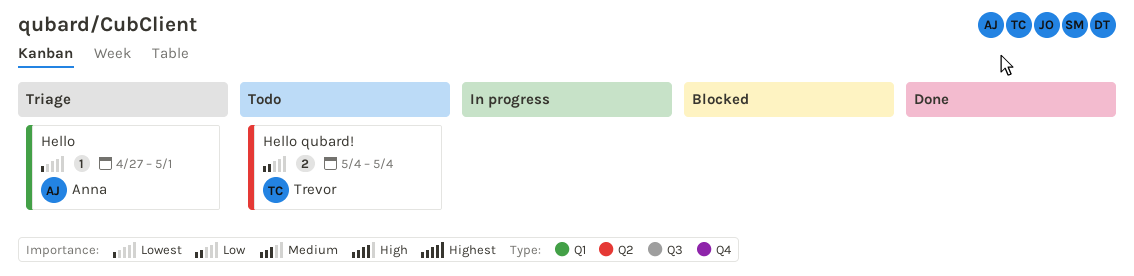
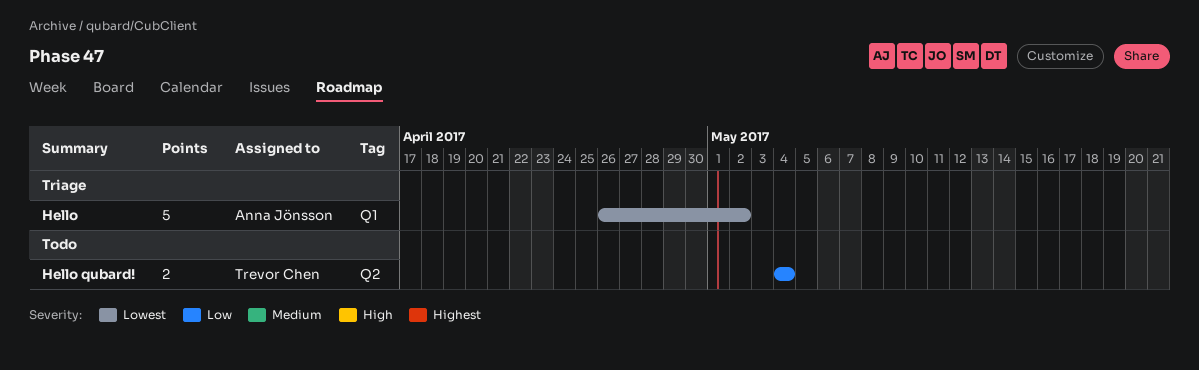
Hello, estimate: 1 -> 5
Hello, start: Apr 27 -> Apr 26
Hello, due: May 1 -> May 2

